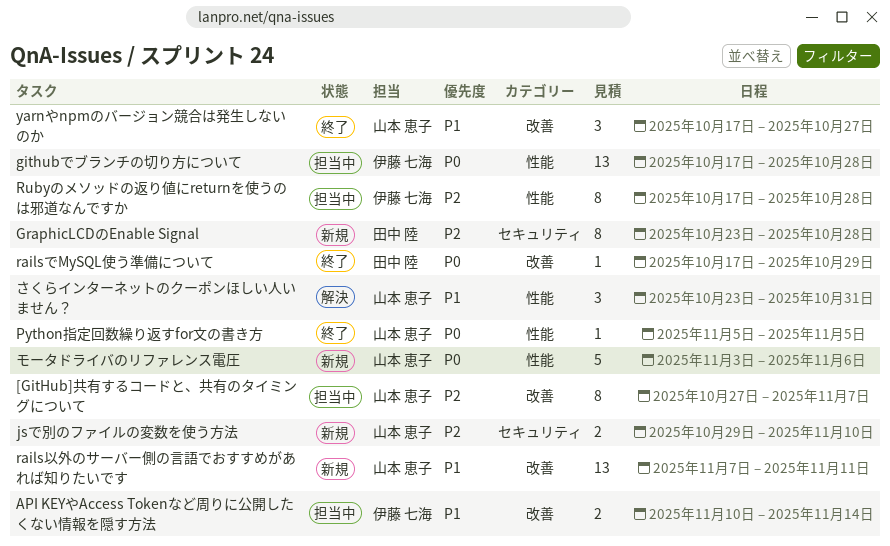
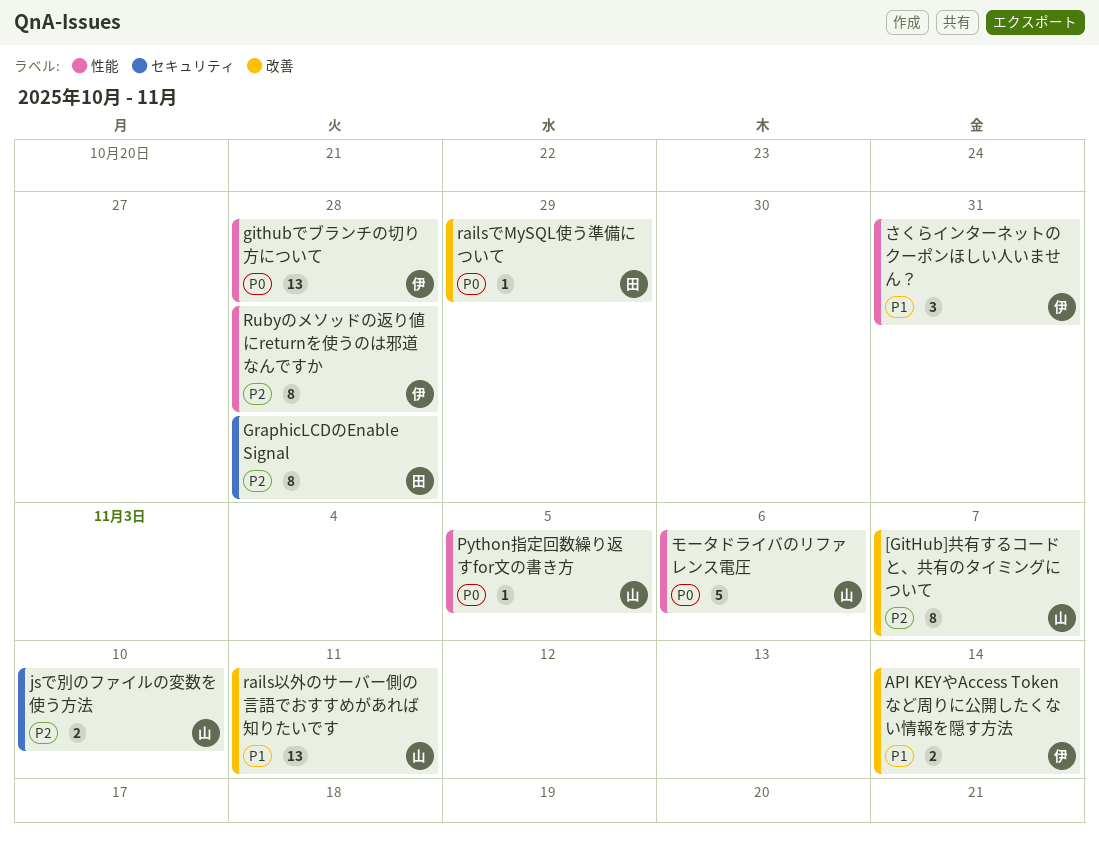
yarnやnpmのバージョン競合は発生しないのか: present -> none
さくらインターネットのクーポンほしい人いません？, owner: 山本 恵子 -> 伊藤 七海

